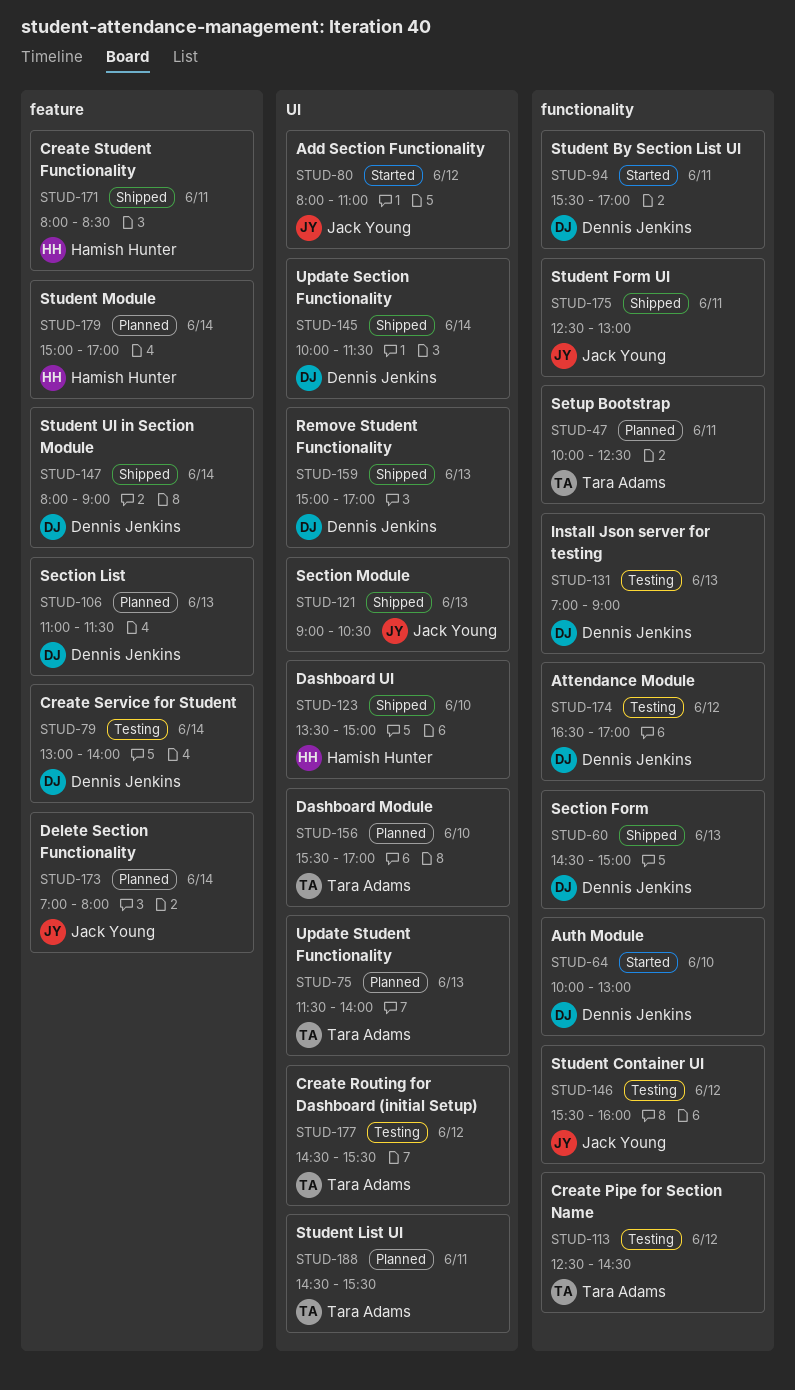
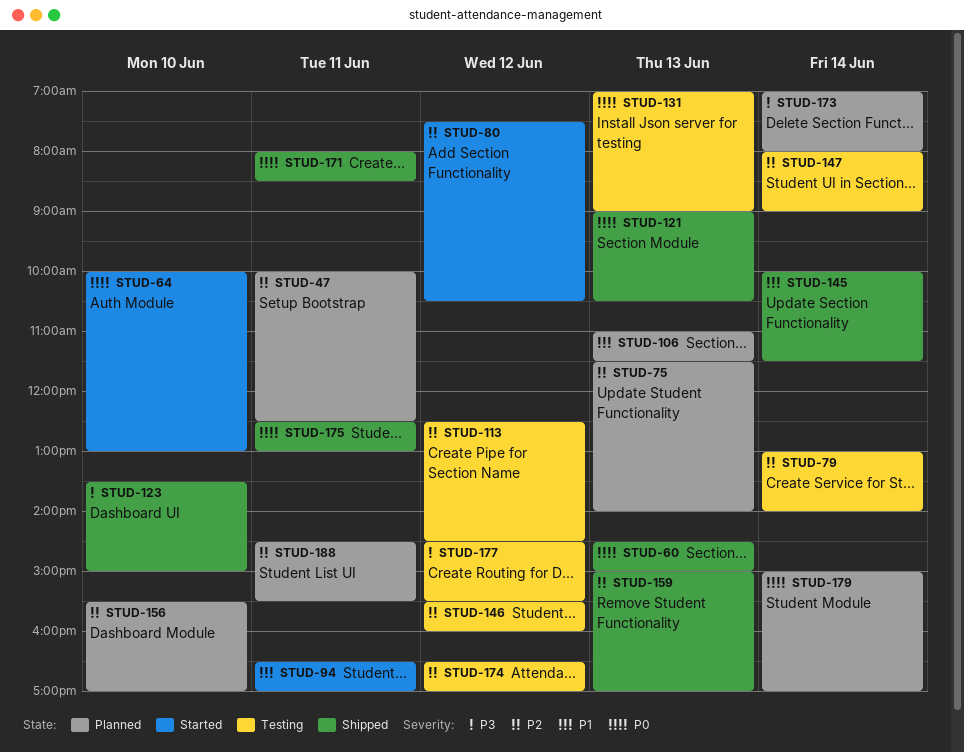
STUD-80, begins: 08:00 -> 07:30
STUD-80, ends: 11:00 -> 10:30
STUD-94, begins: 15:30 -> 16:30
STUD-147, status: Shipped -> Testing

